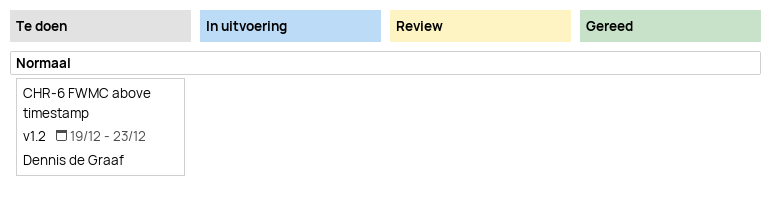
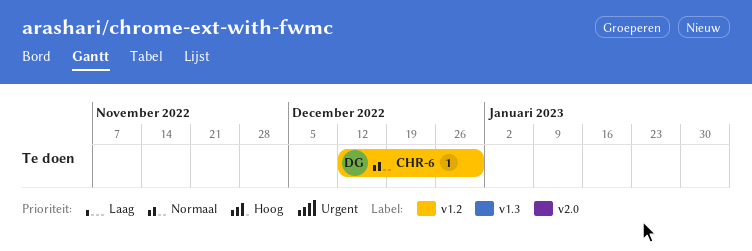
CHR-6, start: Dec 19 -> Dec 12
CHR-6, due: Dec 23 -> Dec 30

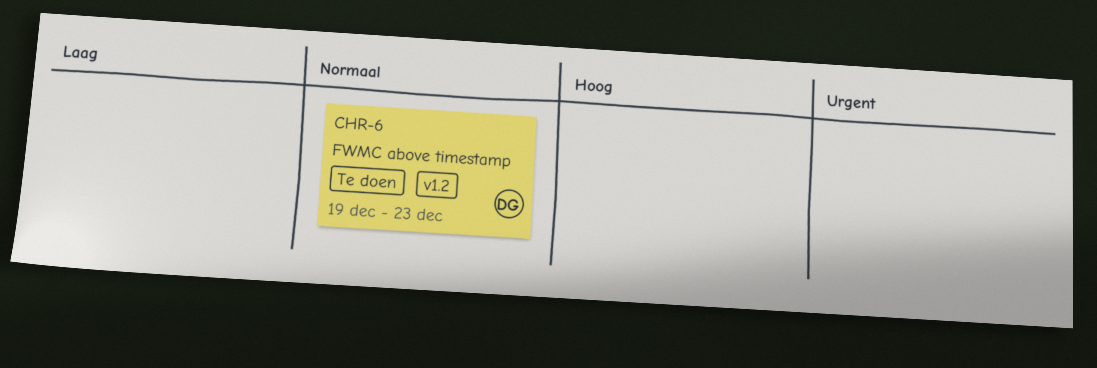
CHR-6, start: Dec 12 -> Dec 19
CHR-6, due: Dec 30 -> Dec 23

